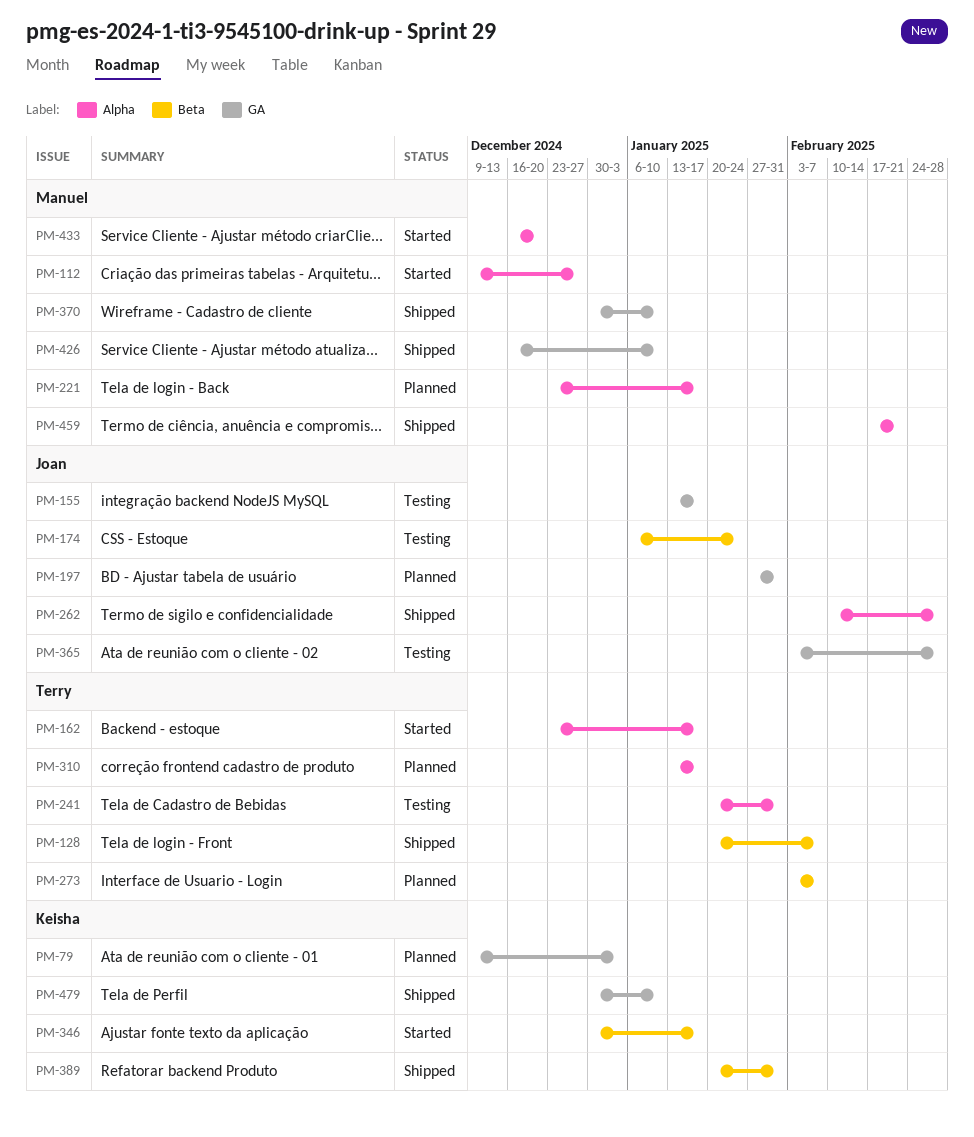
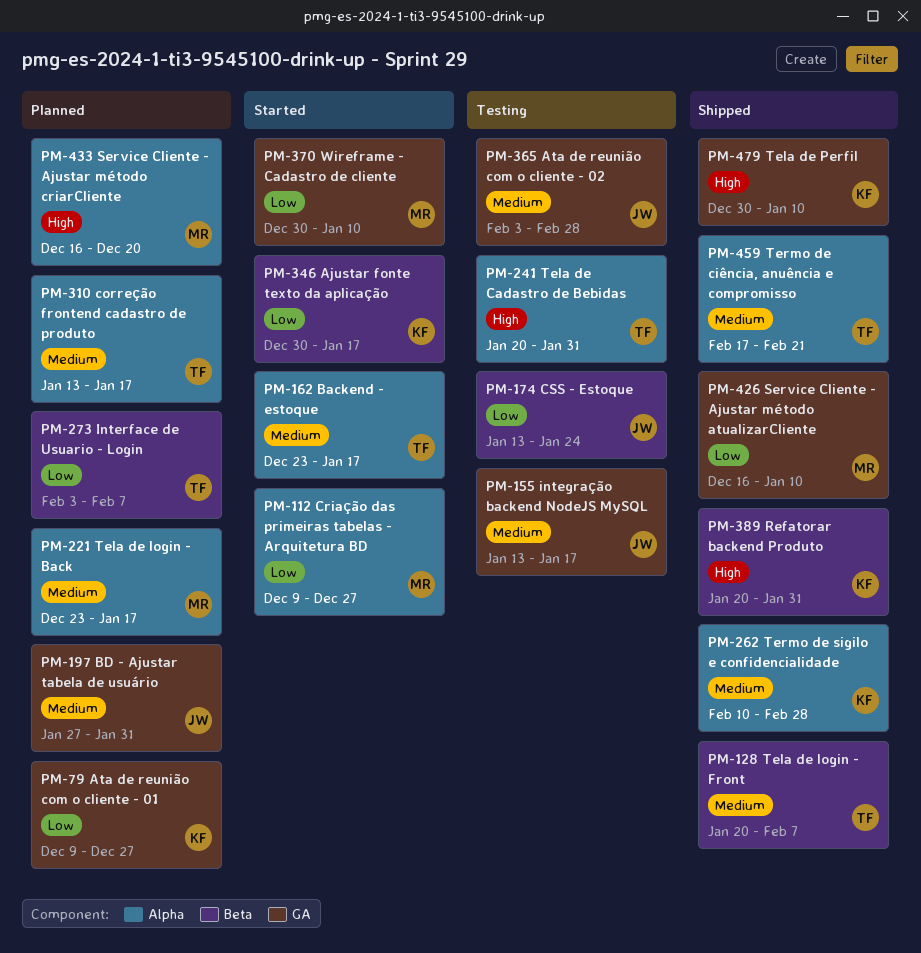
PM-79, due: Jan 3 -> Dec 27
PM-174, start: Jan 6 -> Jan 13
PM-262, owner: Joan -> Keisha
PM-370, status: Shipped -> Started
PM-433, status: Started -> Planned
PM-459, owner: Manuel -> Terry

